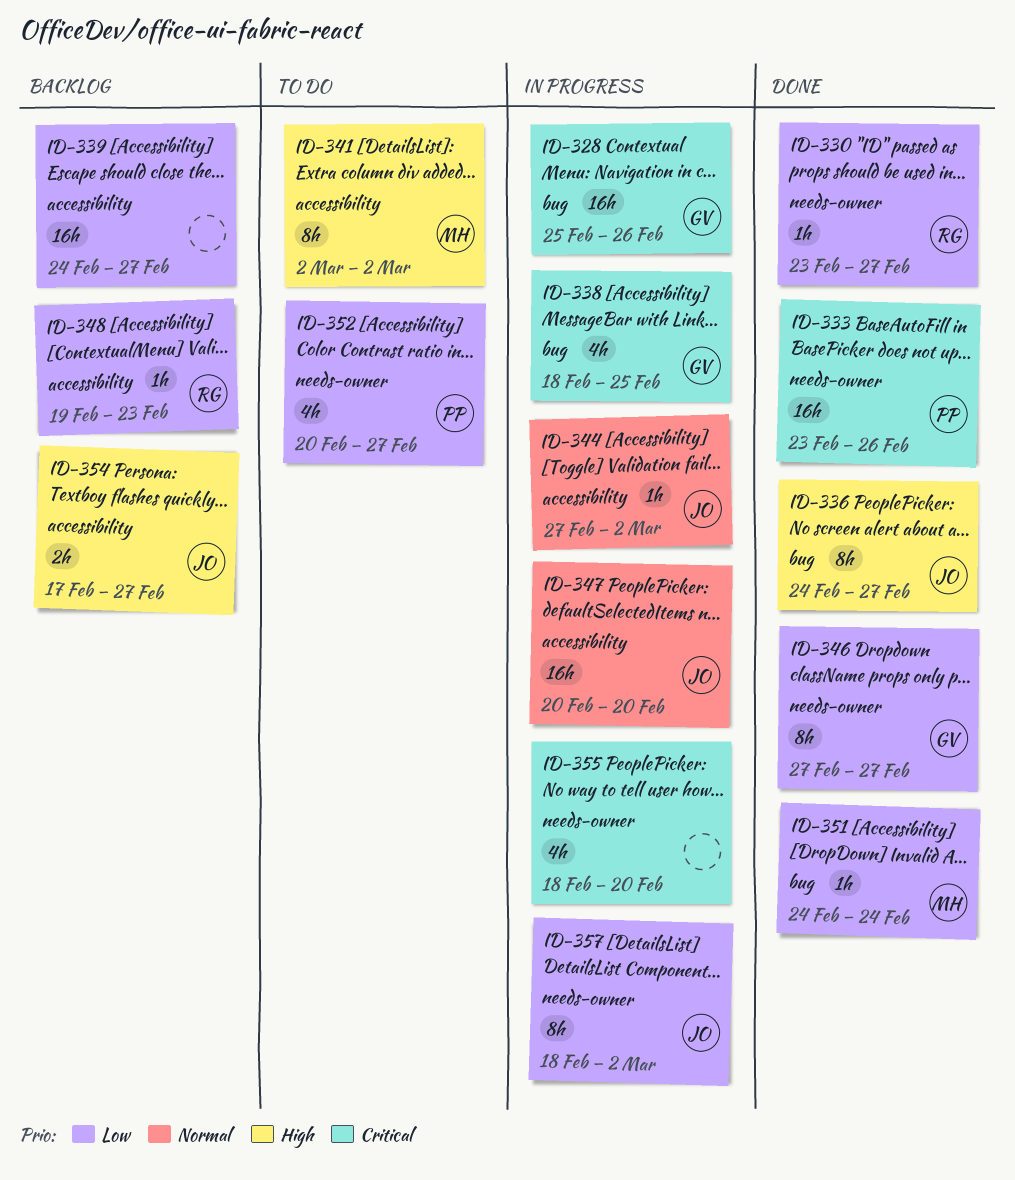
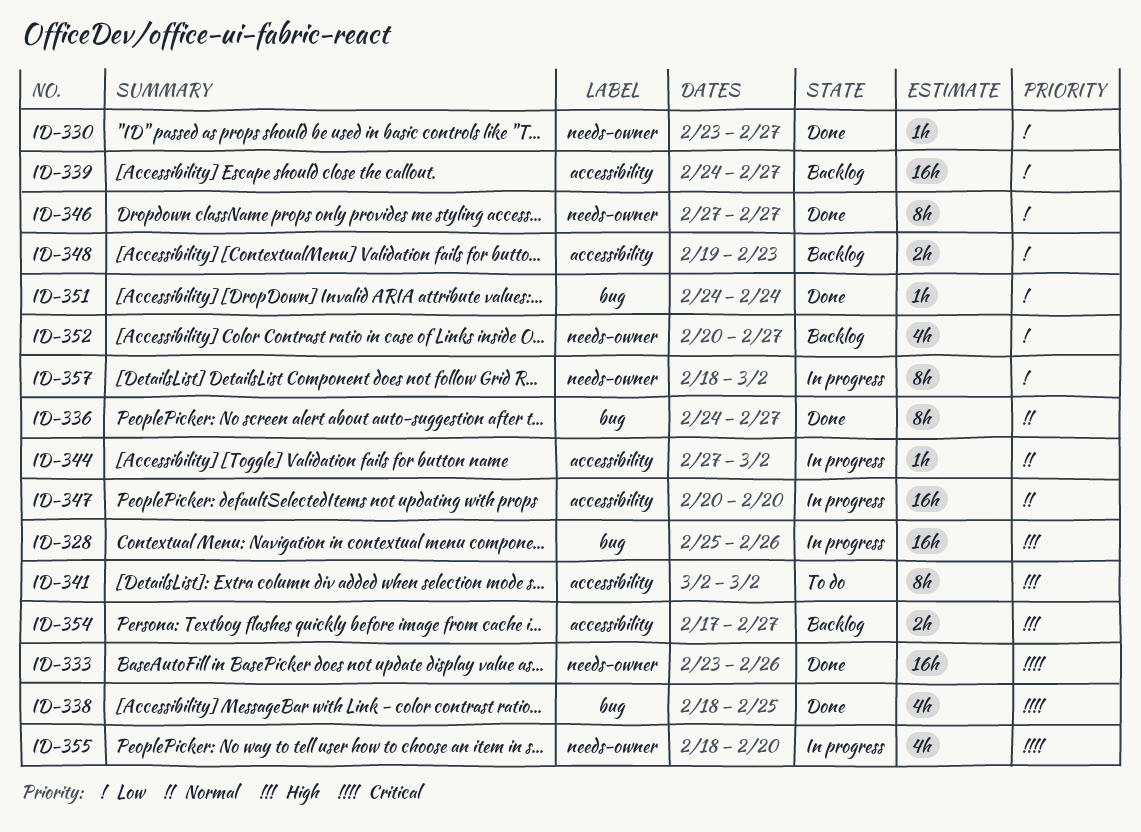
ID-328, priority: Critical -> High
ID-336, priority: High -> Normal
ID-338, status: In progress -> Done
ID-348, estimate: 1h -> 2h
ID-352, status: To do -> Backlog

